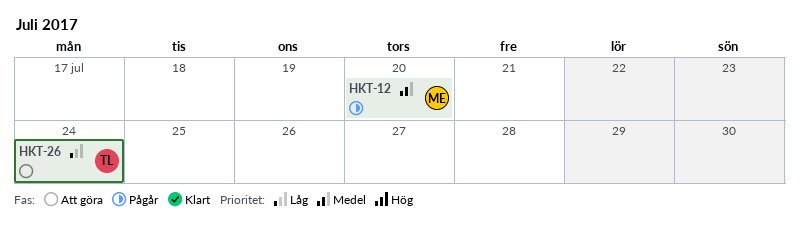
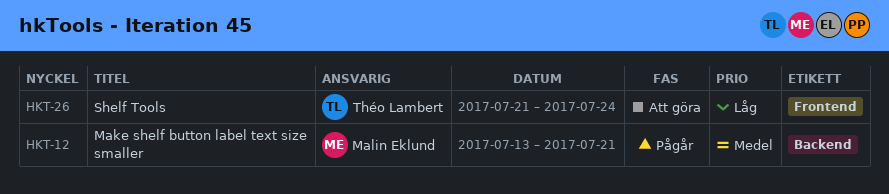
HKT-12, due: Jul 20 -> Jul 21

